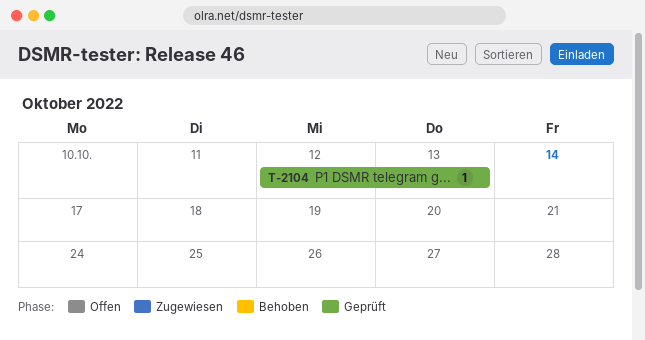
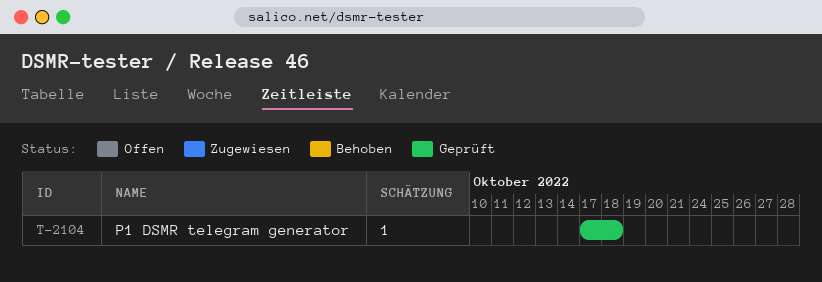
T-2104, start: Oct 12 -> Oct 17
T-2104, due: Oct 13 -> Oct 18

